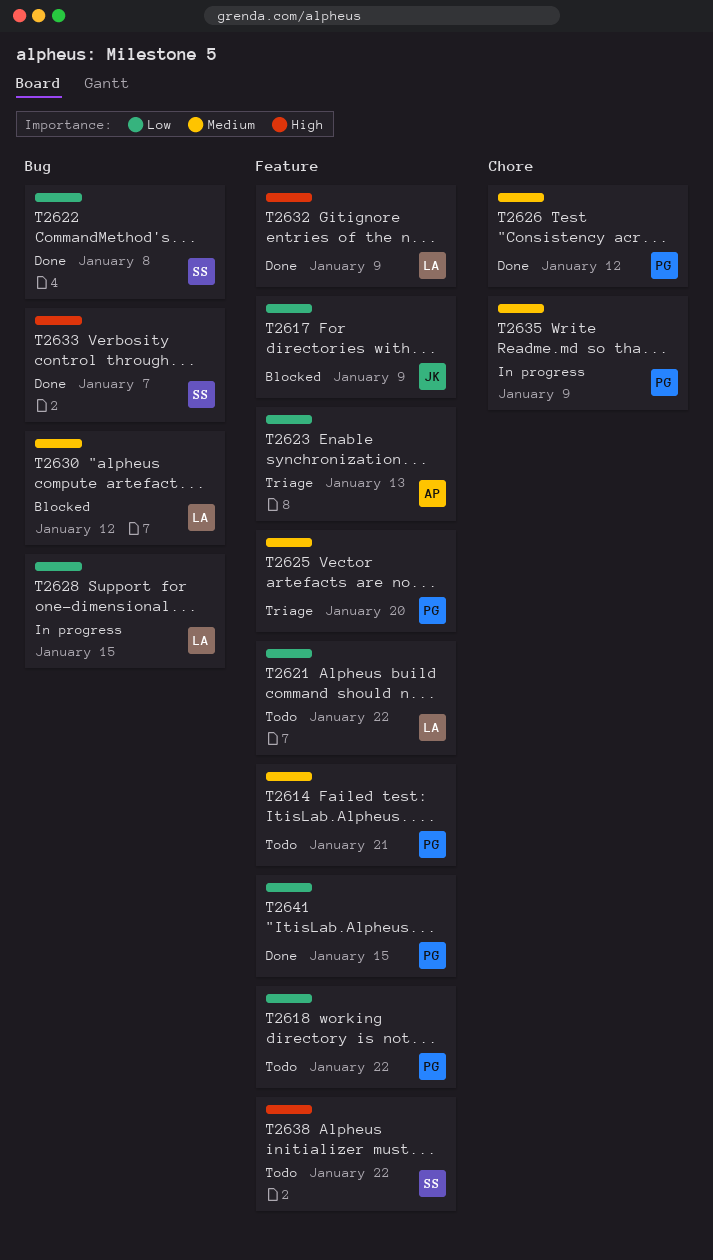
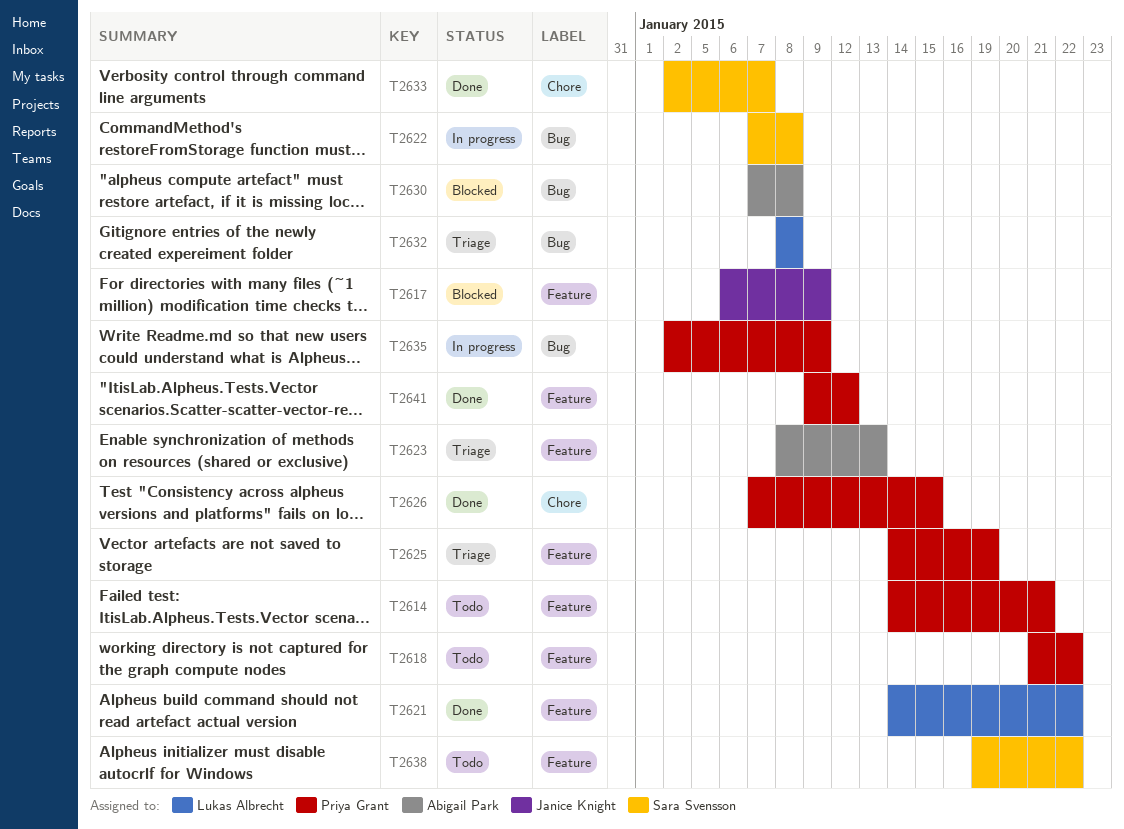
T2621, status: Todo -> Done
T2622, status: Done -> In progress
T2625, due: Jan 20 -> Jan 19
T2626, due: Jan 12 -> Jan 15
T2628: present -> none
T2630, owner: Lukas Albrecht -> Abigail Park
T2630, due: Jan 12 -> Jan 8
T2632, status: Done -> Triage
T2632, label: Feature -> Bug
T2632, due: Jan 9 -> Jan 8
T2633, label: Bug -> Chore
T2635, label: Chore -> Bug
T2641, due: Jan 15 -> Jan 12

